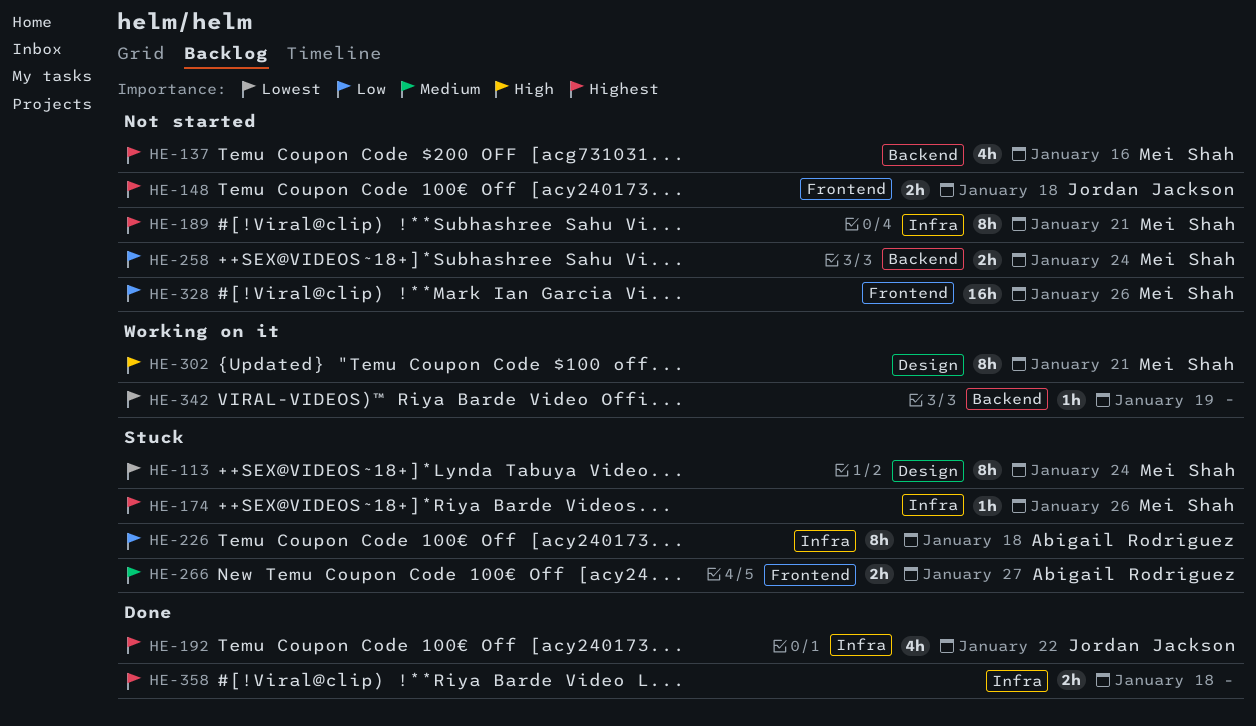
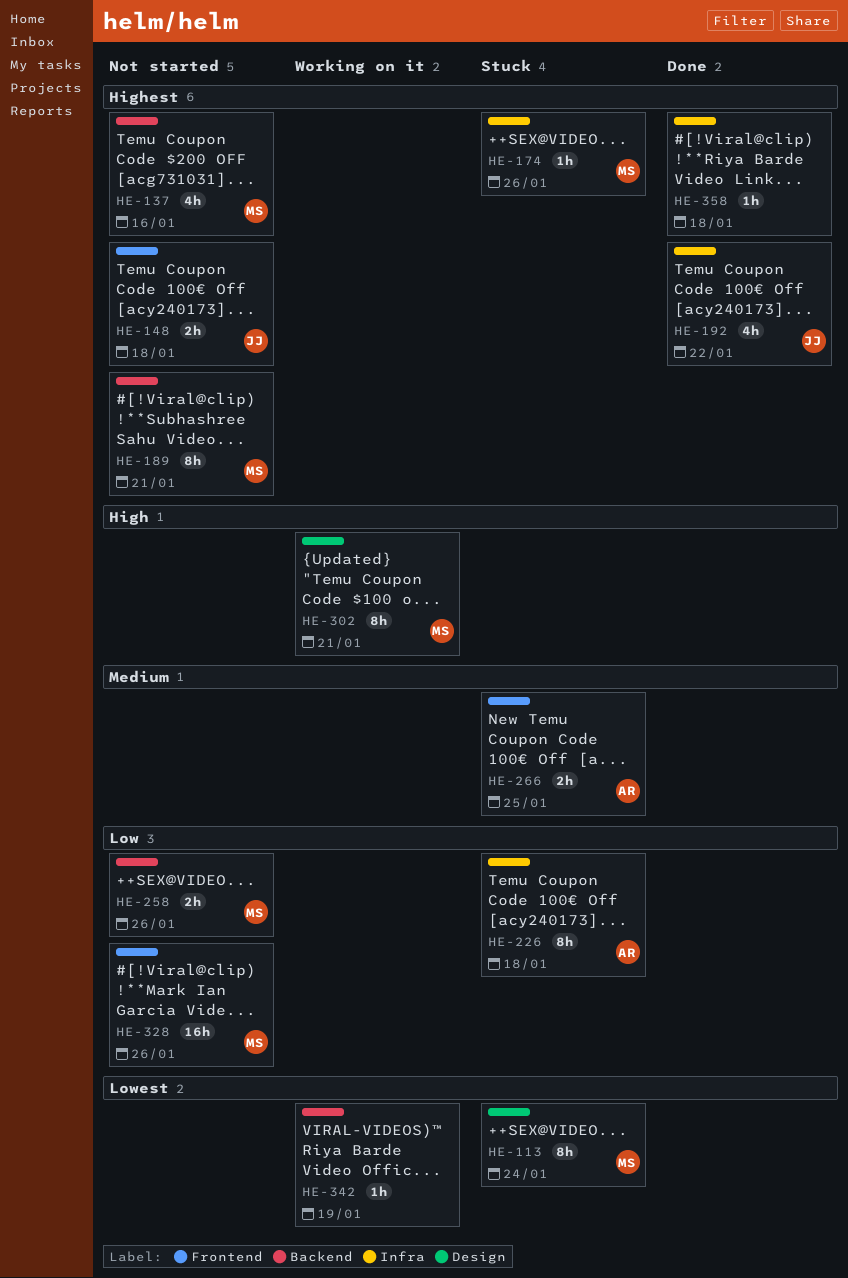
HE-189, label: Infra -> Backend
HE-258, due: Jan 24 -> Jan 26
HE-266, due: Jan 27 -> Jan 25
HE-358, estimate: 2h -> 1h

